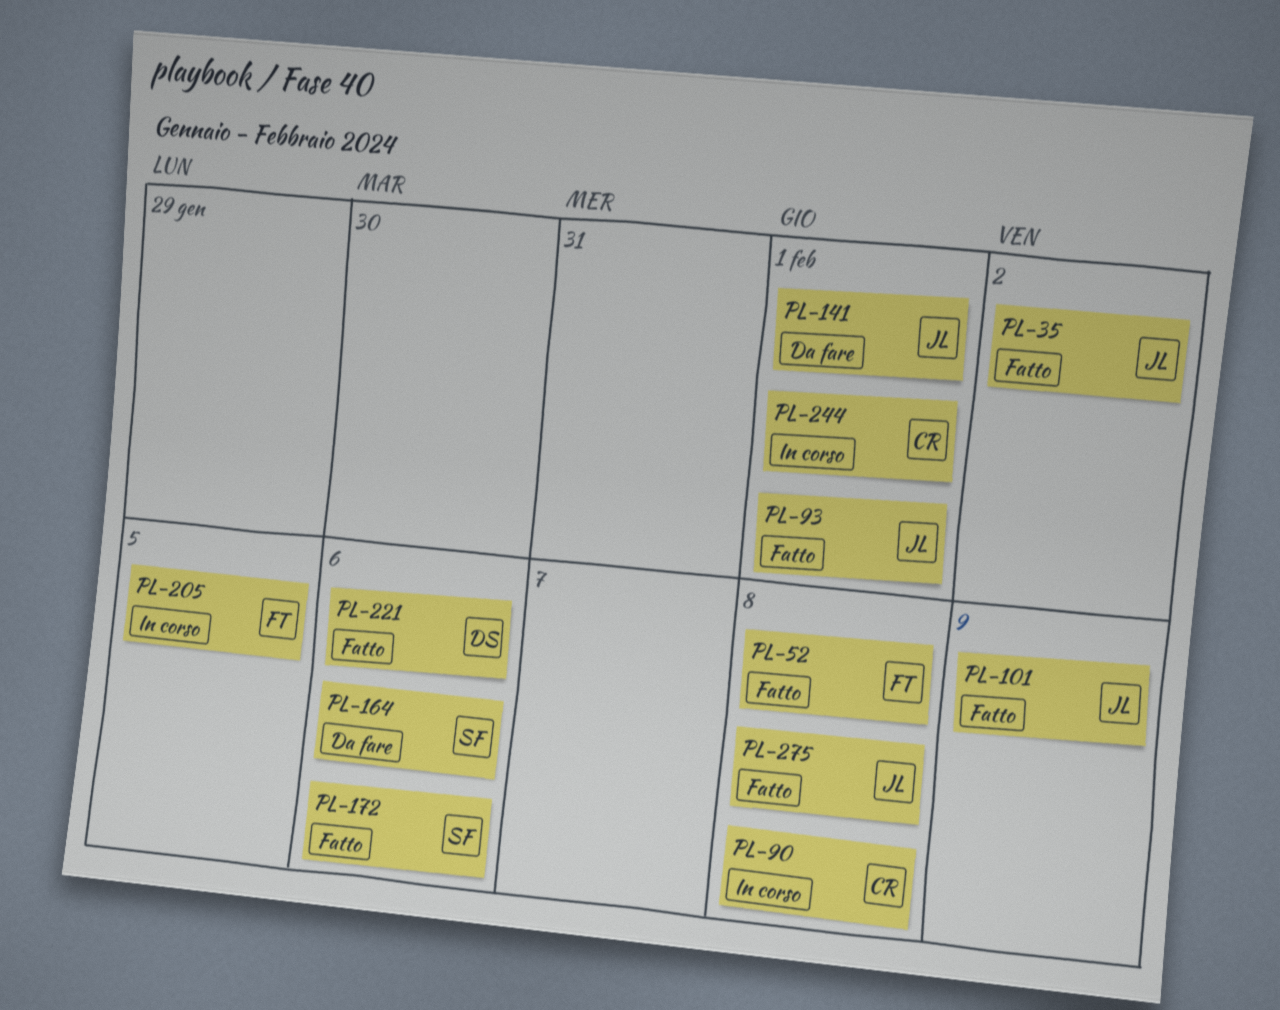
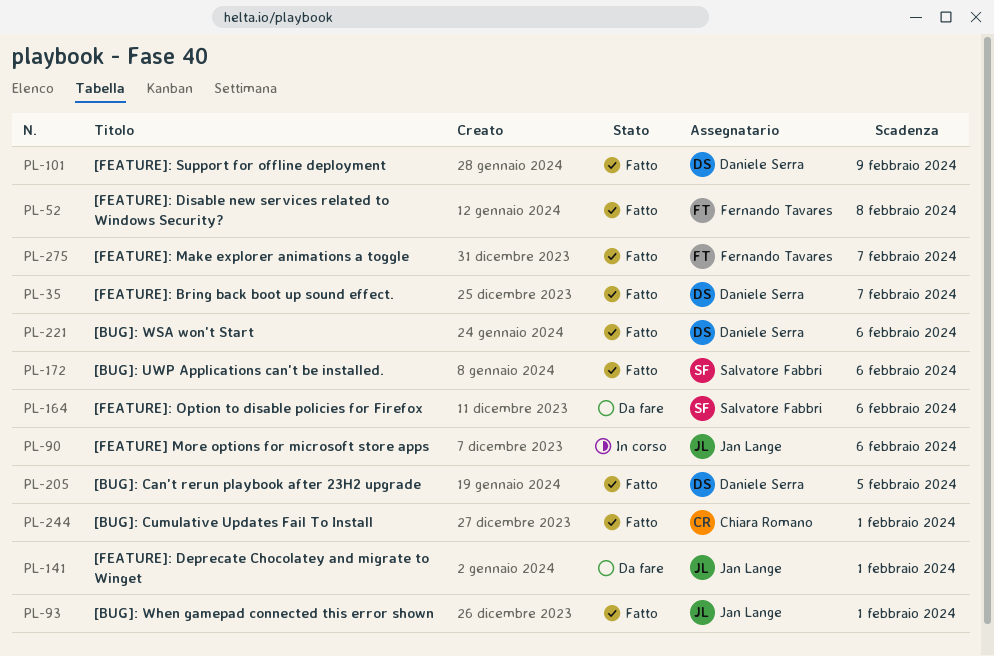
PL-35, owner: Jan Lange -> Daniele Serra
PL-35, due: Feb 2 -> Feb 7
PL-90, owner: Chiara Romano -> Jan Lange
PL-90, due: Feb 8 -> Feb 6
PL-101, owner: Jan Lange -> Daniele Serra
PL-205, status: In corso -> Fatto
PL-205, owner: Fernando Tavares -> Daniele Serra
PL-244, status: In corso -> Fatto
PL-275, owner: Jan Lange -> Fernando Tavares
PL-275, due: Feb 8 -> Feb 7

